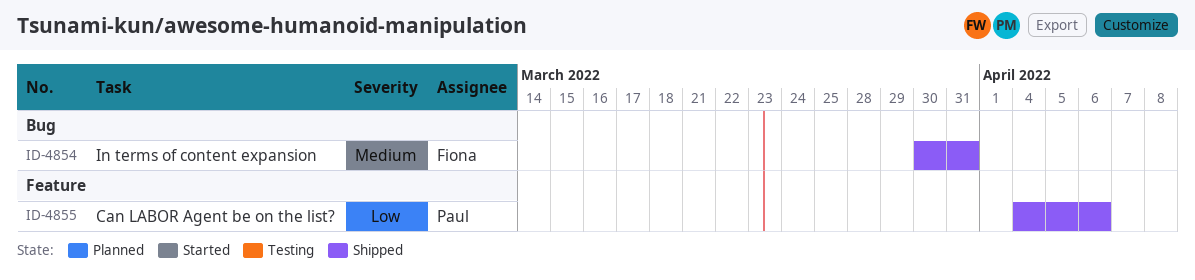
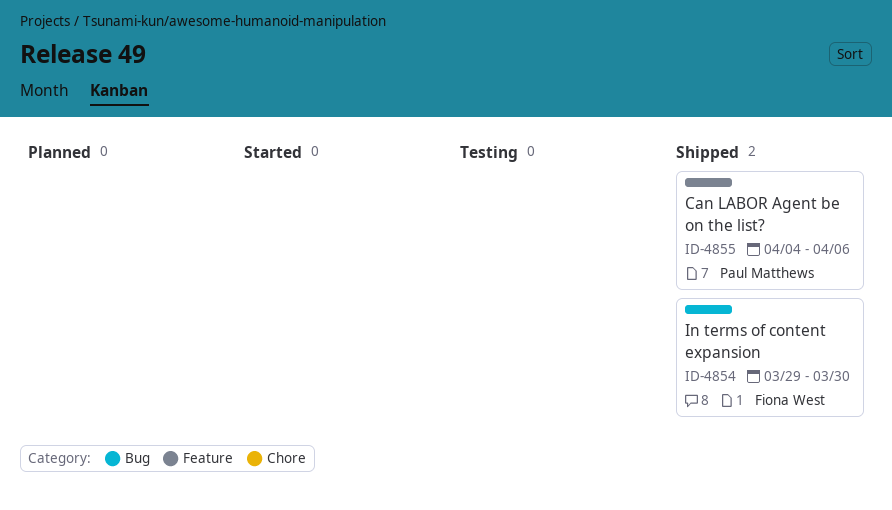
ID-4854, start: Mar 30 -> Mar 29
ID-4854, due: Mar 31 -> Mar 30

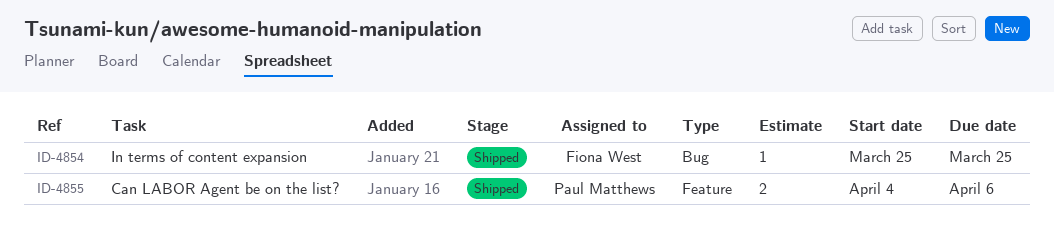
ID-4854, start: Mar 29 -> Mar 25
ID-4854, due: Mar 30 -> Mar 25

